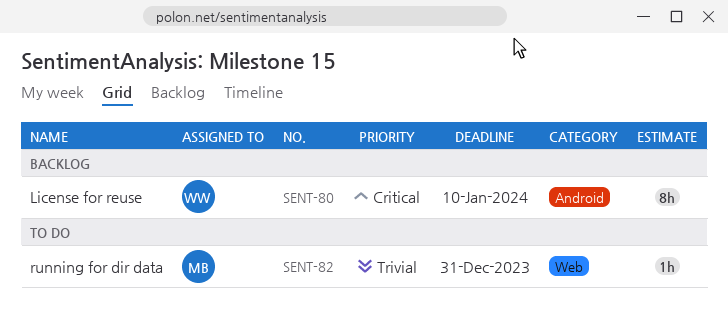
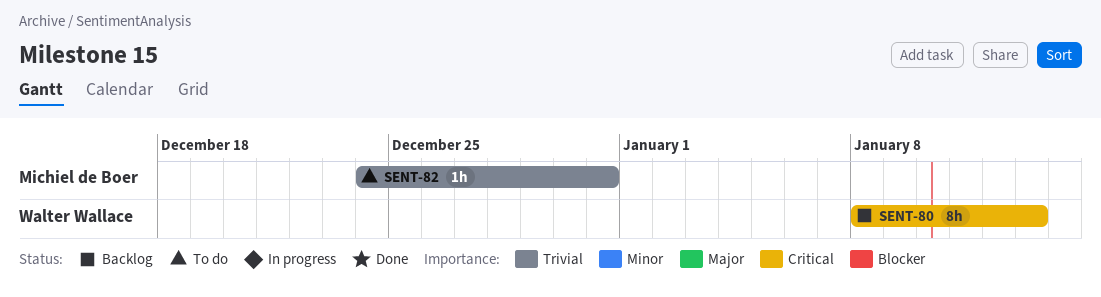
SENT-80, due: Jan 10 -> Jan 13

